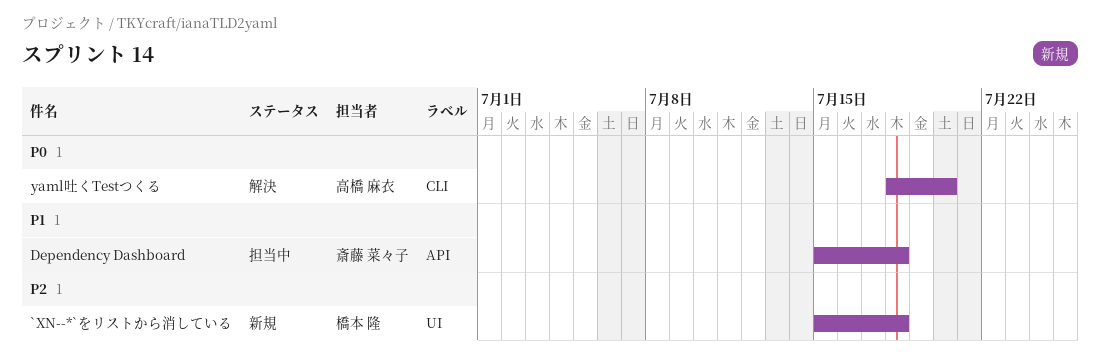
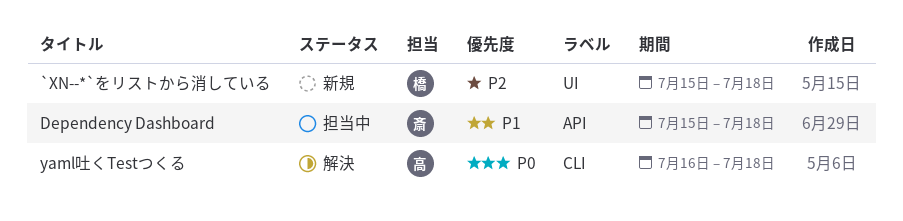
yaml吐くTestつくる, start: Jul 18 -> Jul 16
yaml吐くTestつくる, due: Jul 20 -> Jul 18

